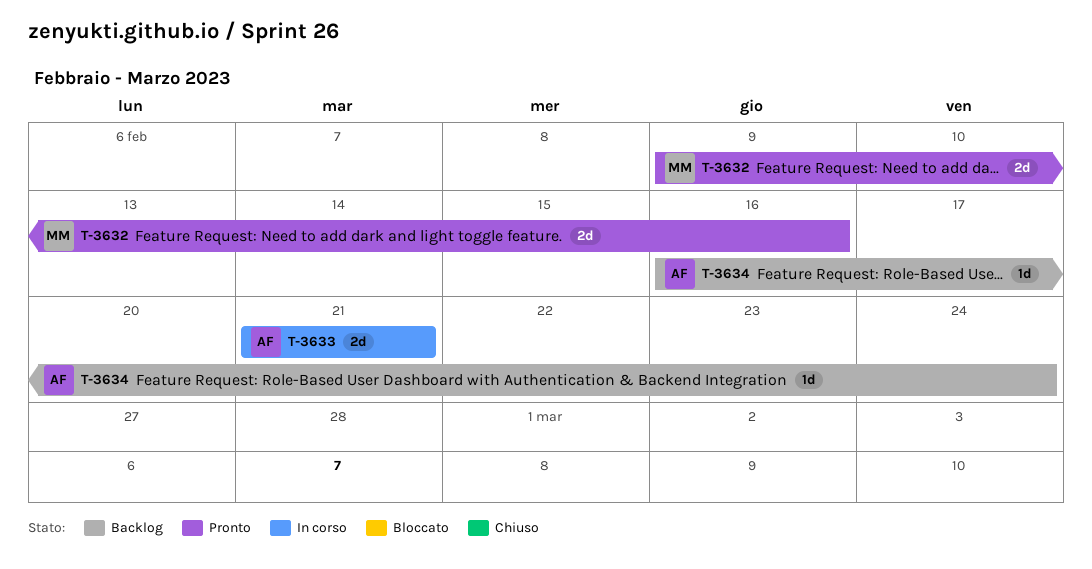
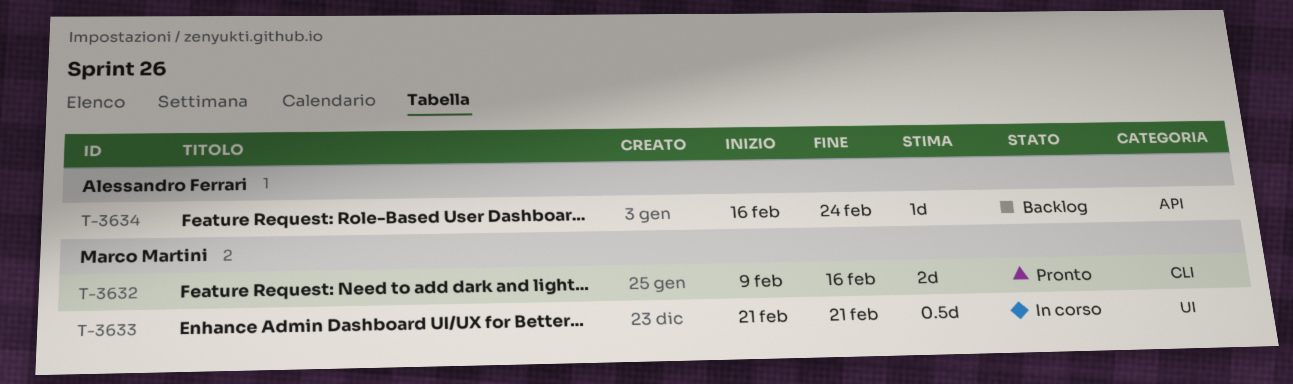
T-3633, owner: Alessandro Ferrari -> Marco Martini
T-3633, estimate: 2d -> 0.5d

